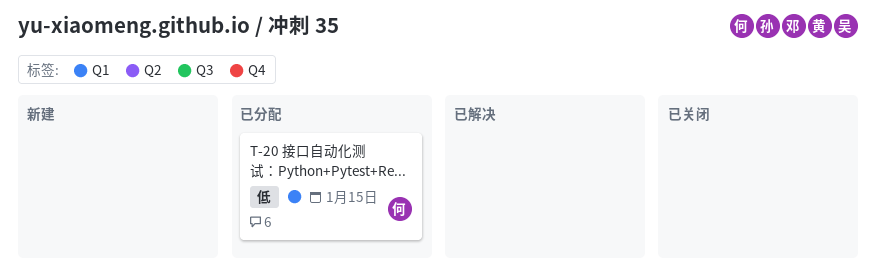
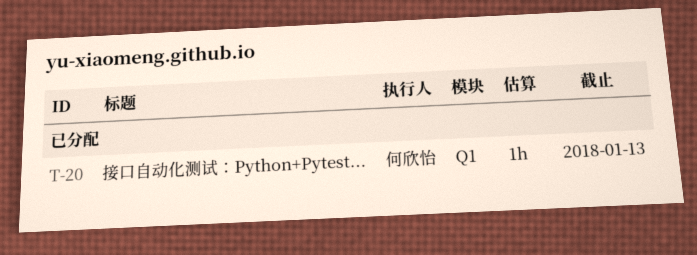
T-20, due: Jan 15 -> Jan 13

